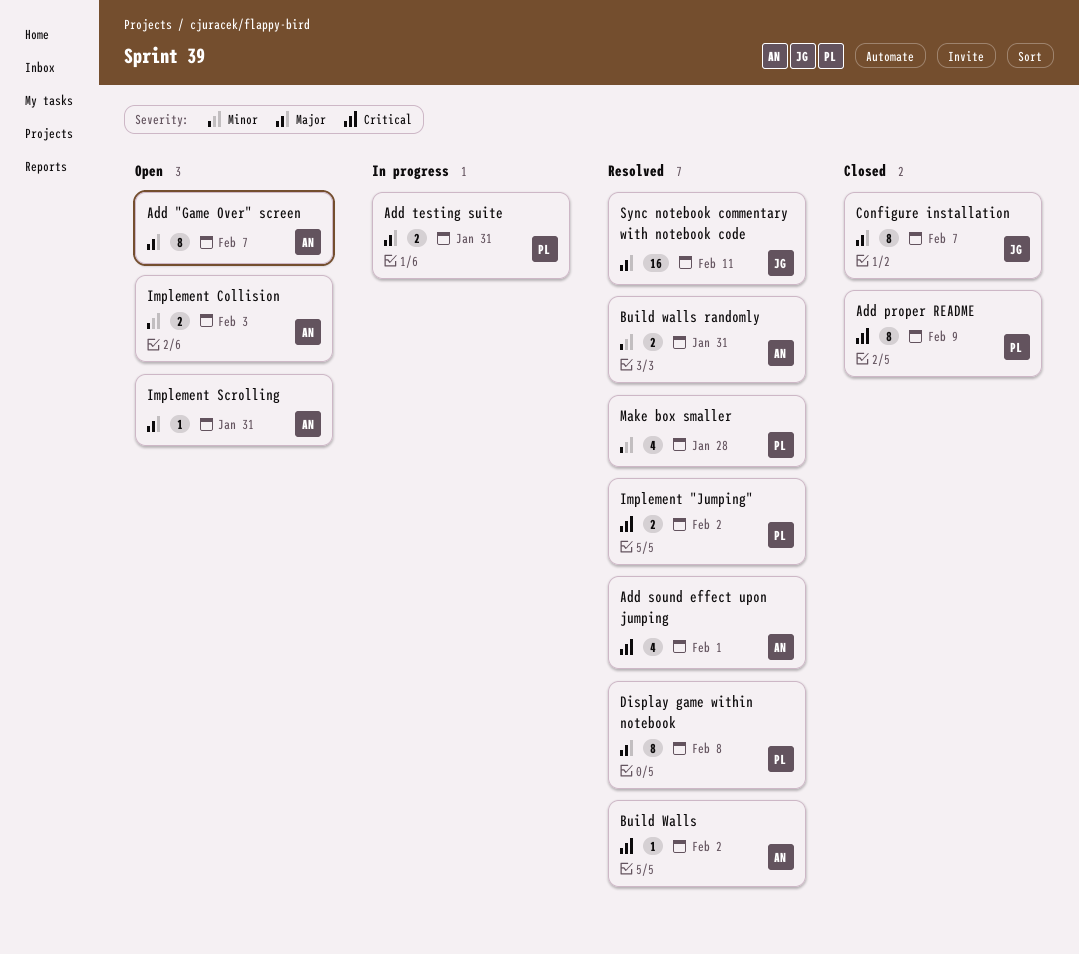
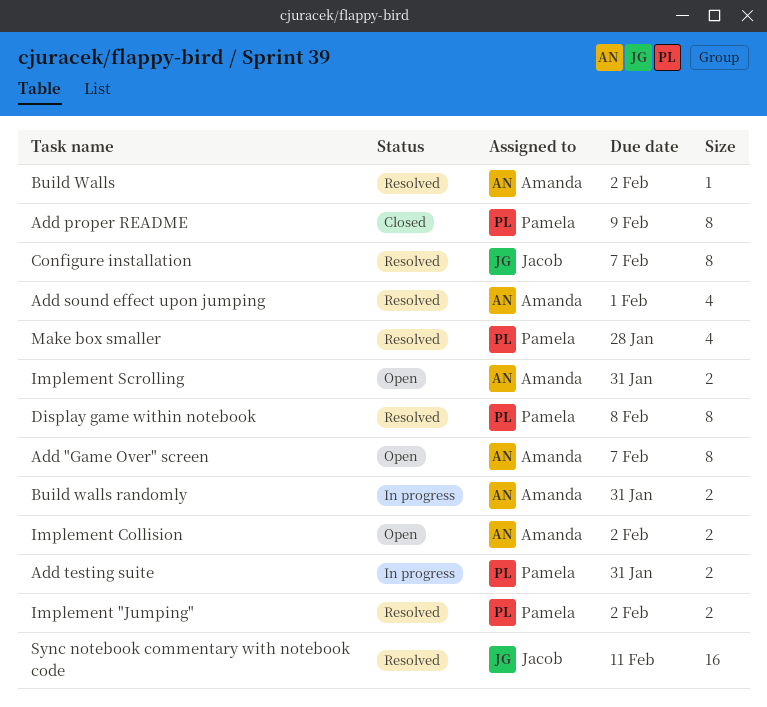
Build walls randomly, status: Resolved -> In progress
Configure installation, status: Closed -> Resolved
Implement Collision, due: Feb 3 -> Feb 2
Implement Scrolling, estimate: 1 -> 2

